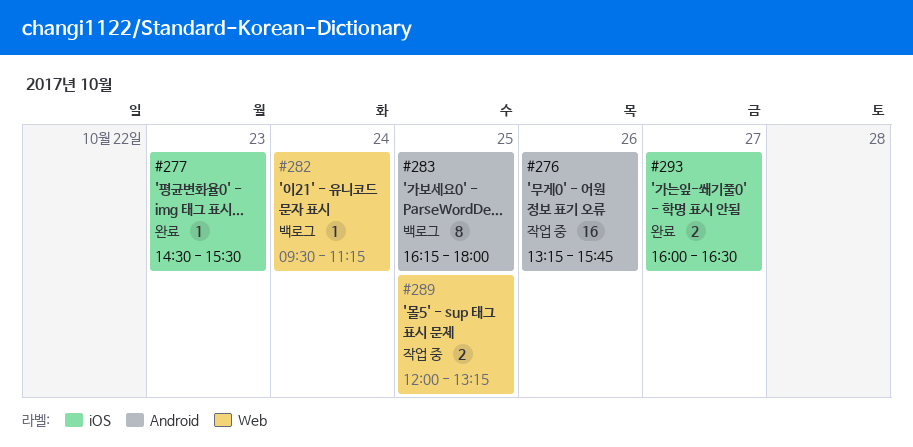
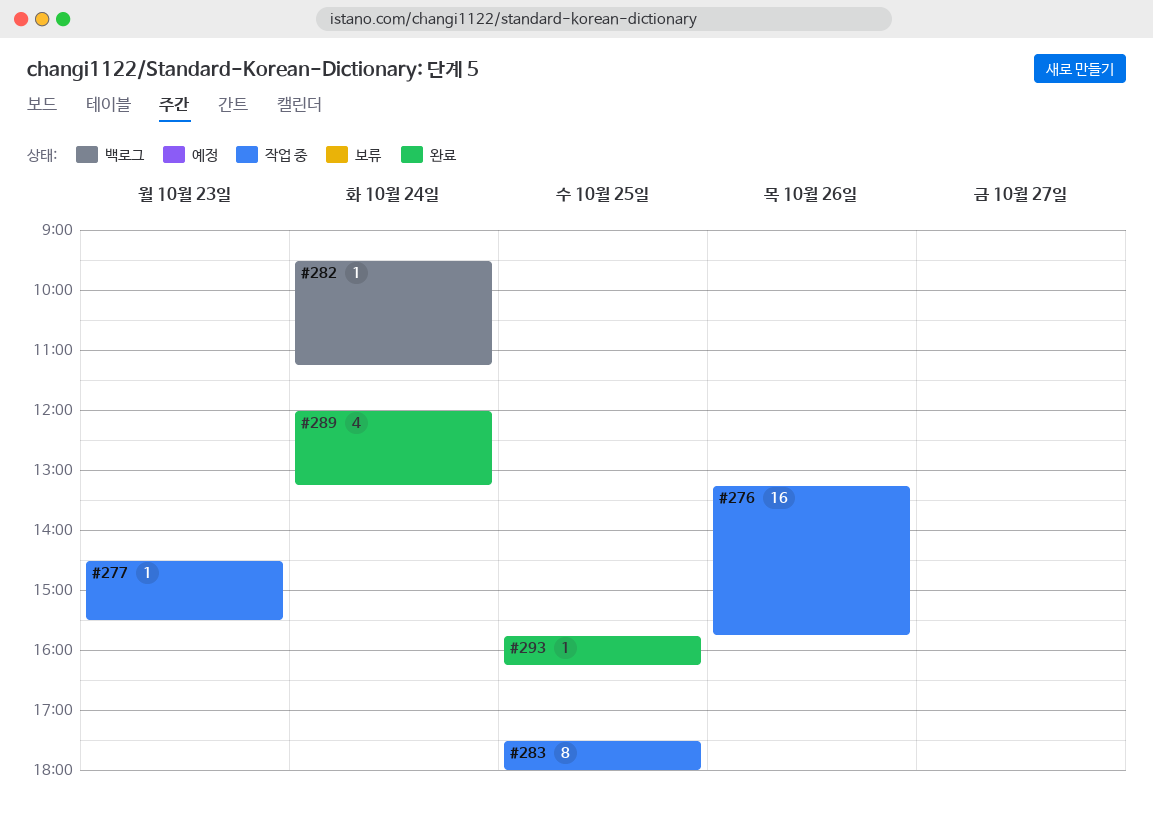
#277, status: 완료 -> 작업 중
#283, status: 백로그 -> 작업 중
#283, begins: 16:15 -> 17:30
#289, status: 작업 중 -> 완료
#289, estimate: 2 -> 4
#289, day: Oct 25 -> Oct 24
#293, estimate: 2 -> 1
#293, day: Oct 27 -> Oct 25
#293, begins: 16:00 -> 15:45
#293, ends: 16:30 -> 16:15

